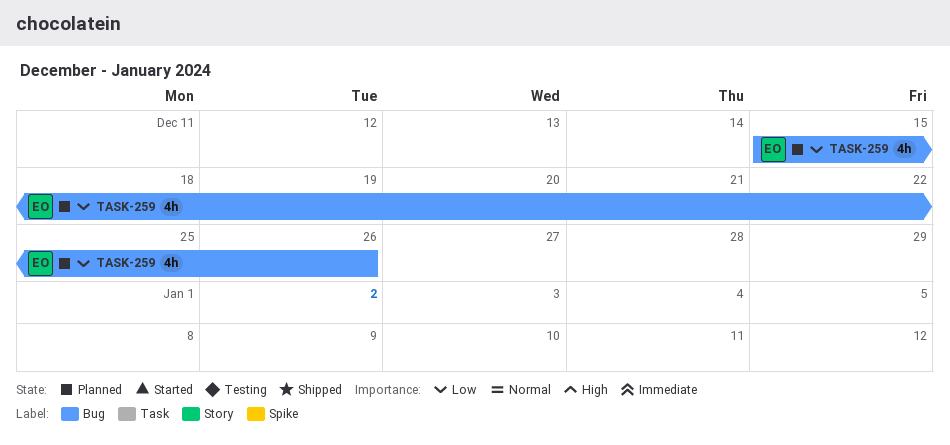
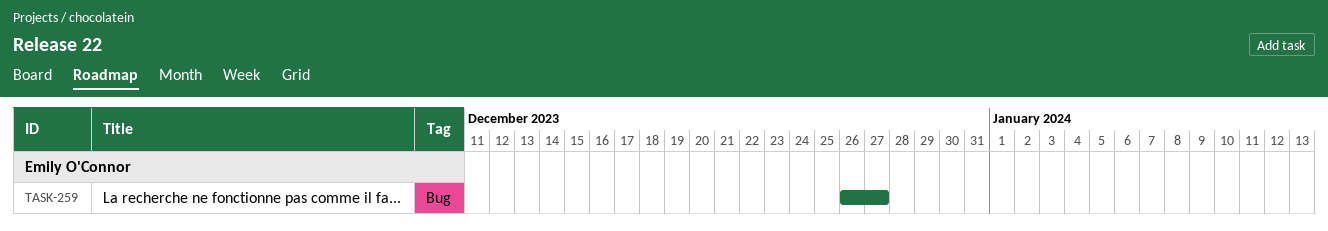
TASK-259, start: Dec 15 -> Dec 26
TASK-259, due: Dec 26 -> Dec 27

